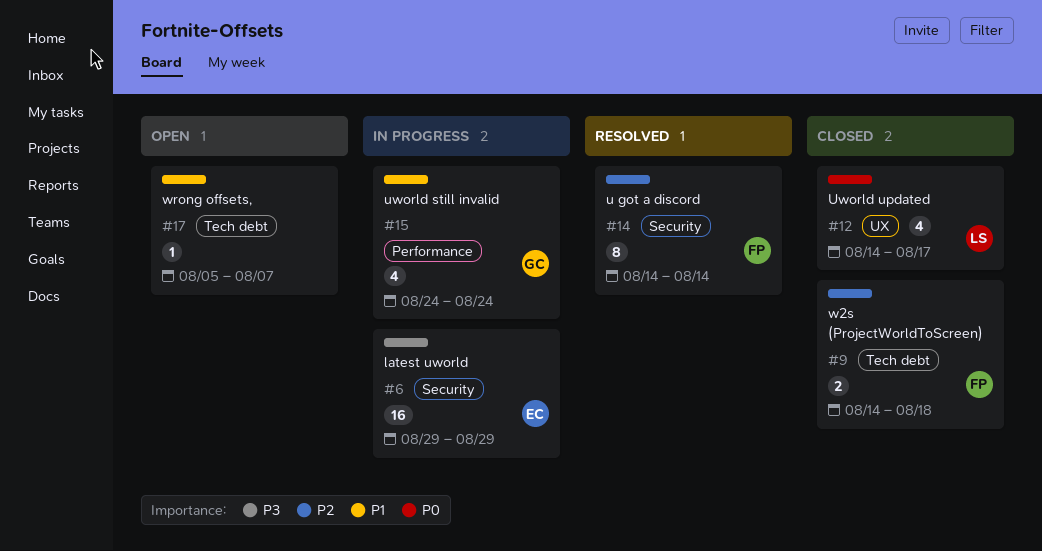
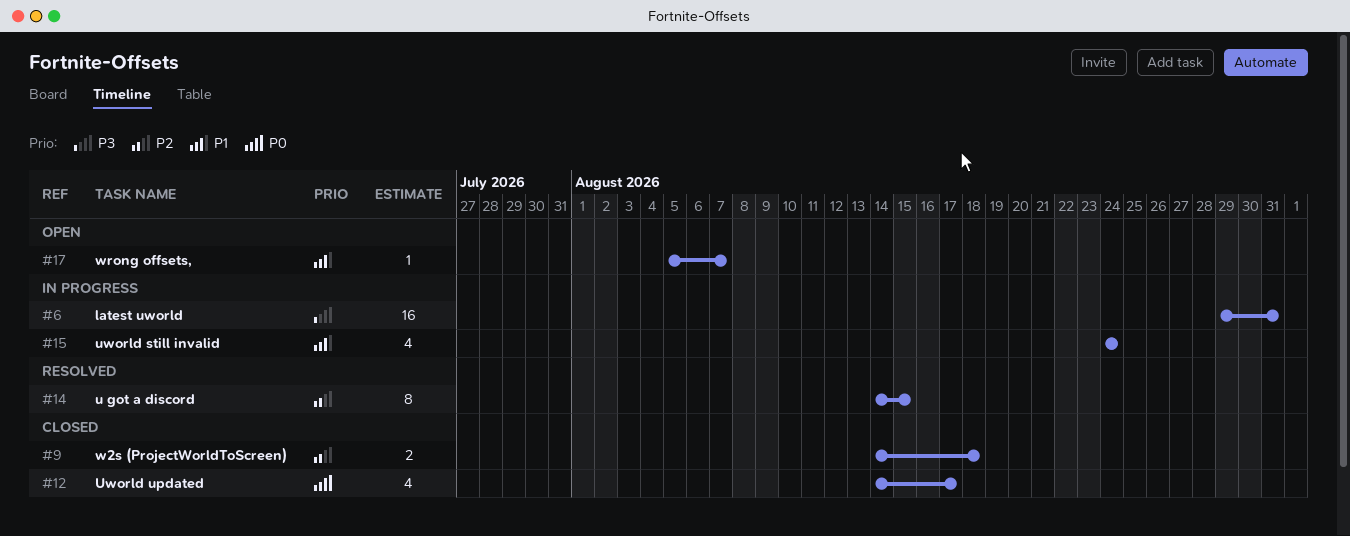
#6, due: Aug 29 -> Aug 31
#14, due: Aug 14 -> Aug 15

